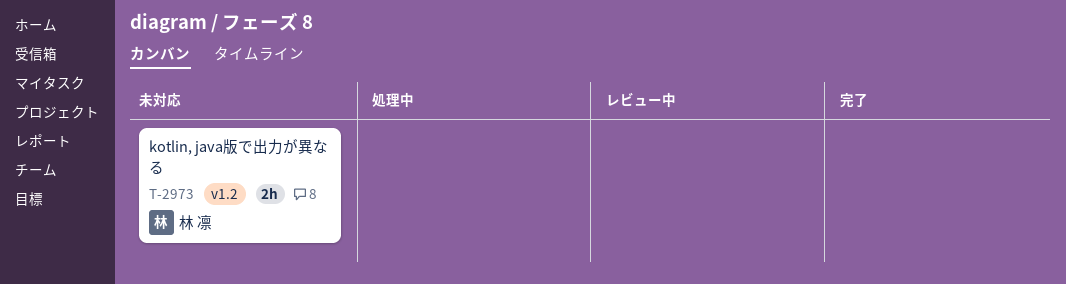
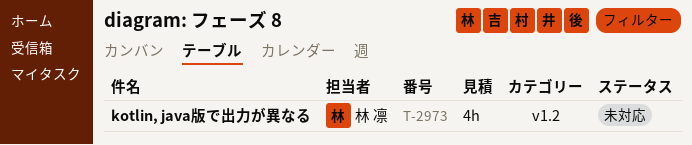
T-2973, estimate: 2h -> 4h

